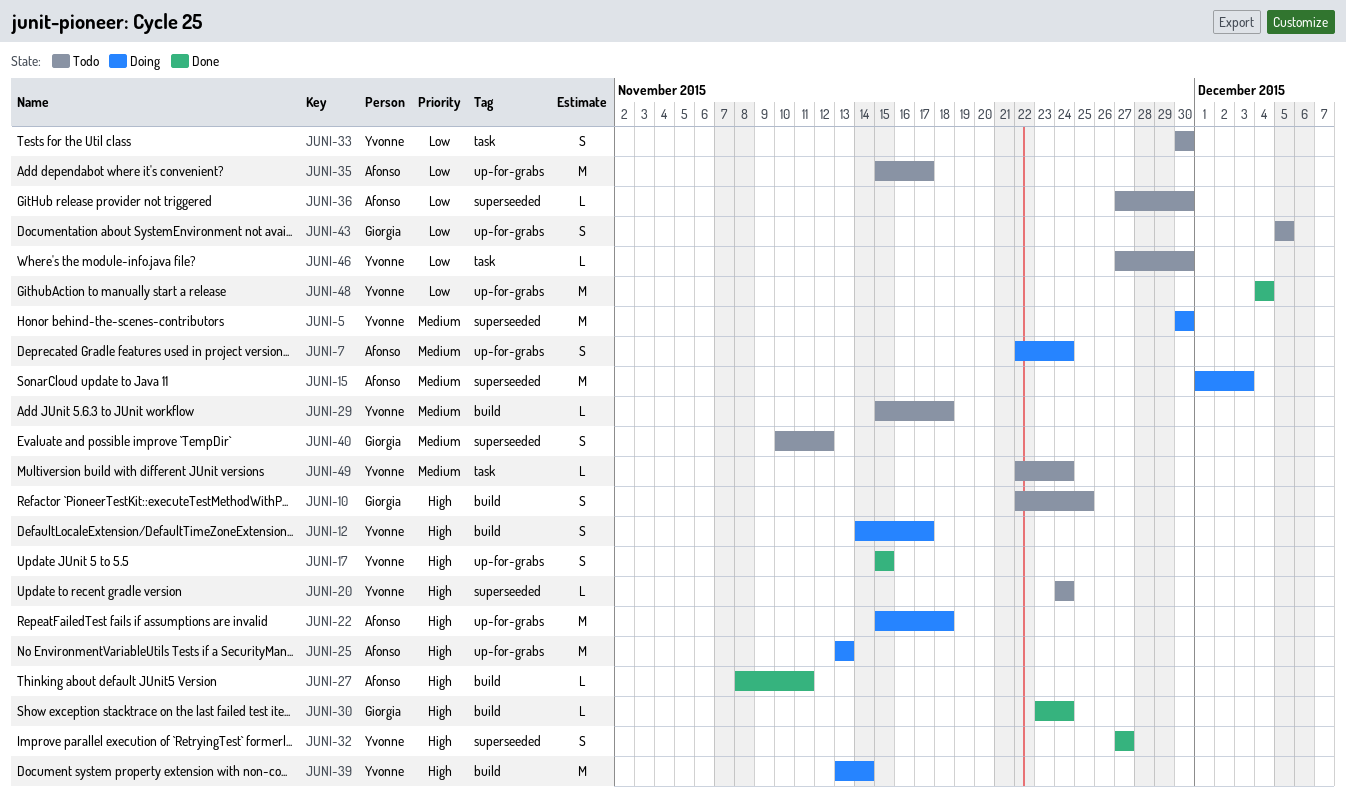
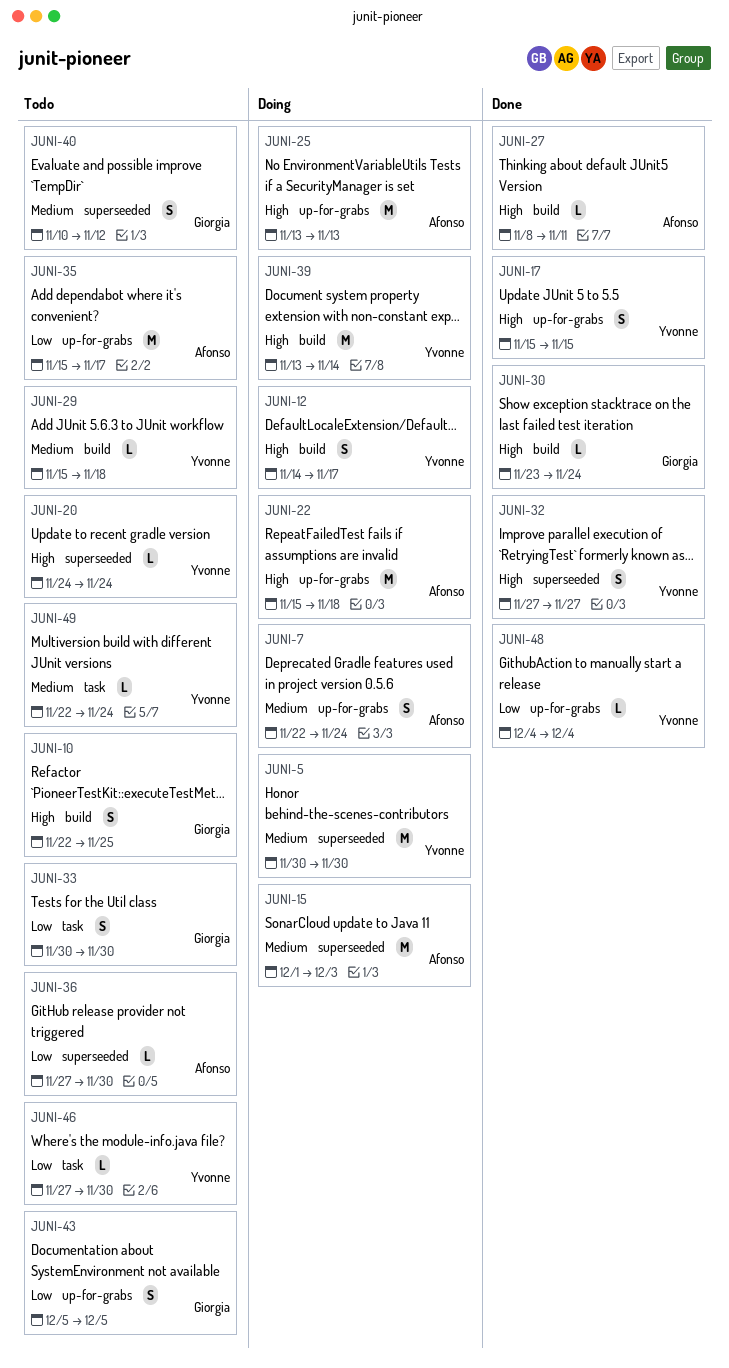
JUNI-33, owner: Yvonne -> Giorgia
JUNI-48, estimate: M -> L

